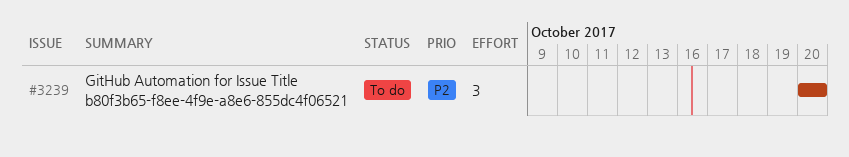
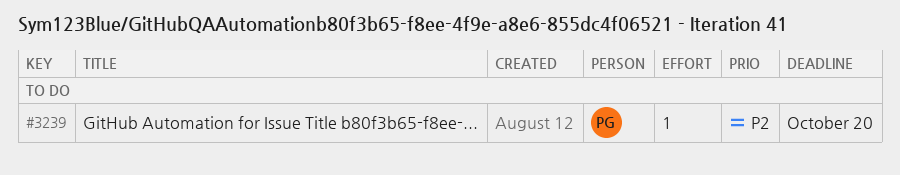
#3239, estimate: 3 -> 1

